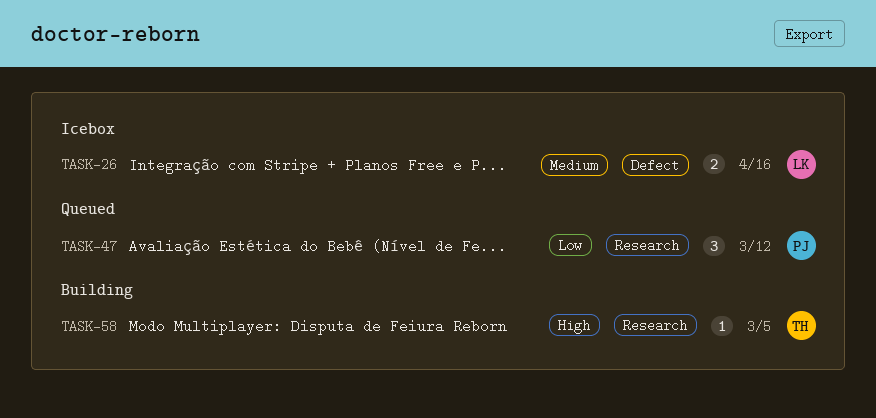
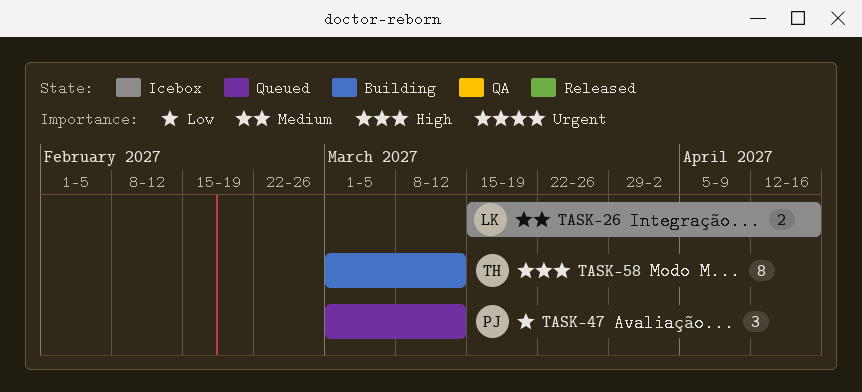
TASK-58, estimate: 1 -> 8
TASK-58, due: Mar 5 -> Mar 12

